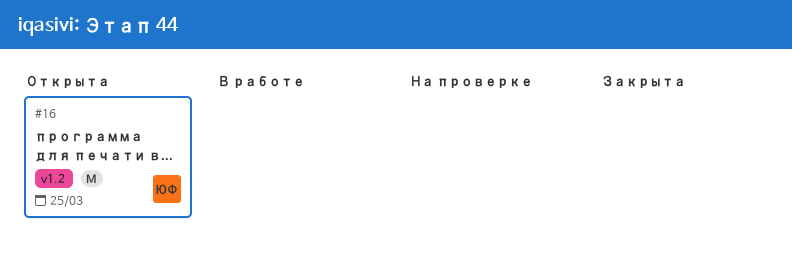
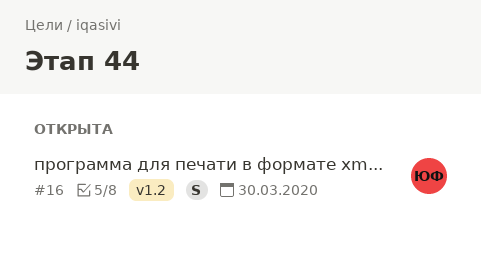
#16, estimate: M -> S
#16, due: Mar 25 -> Mar 30

